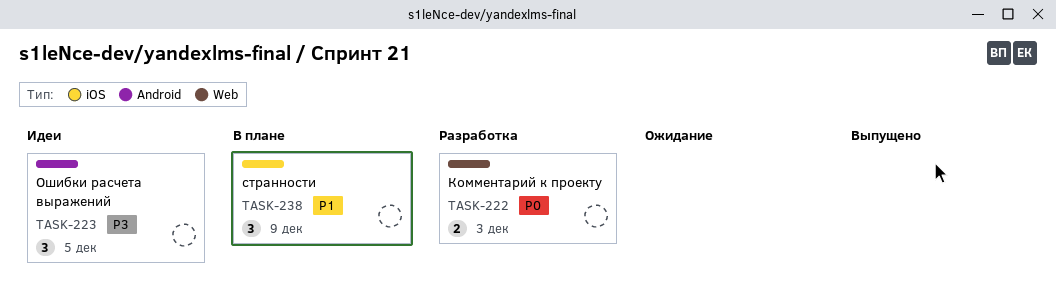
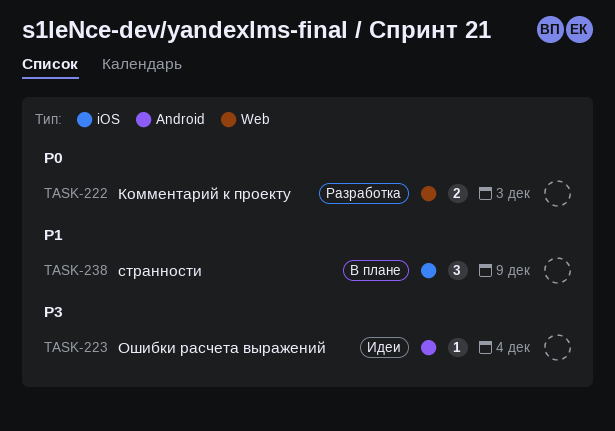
TASK-223, estimate: 3 -> 1
TASK-223, due: Dec 5 -> Dec 4

